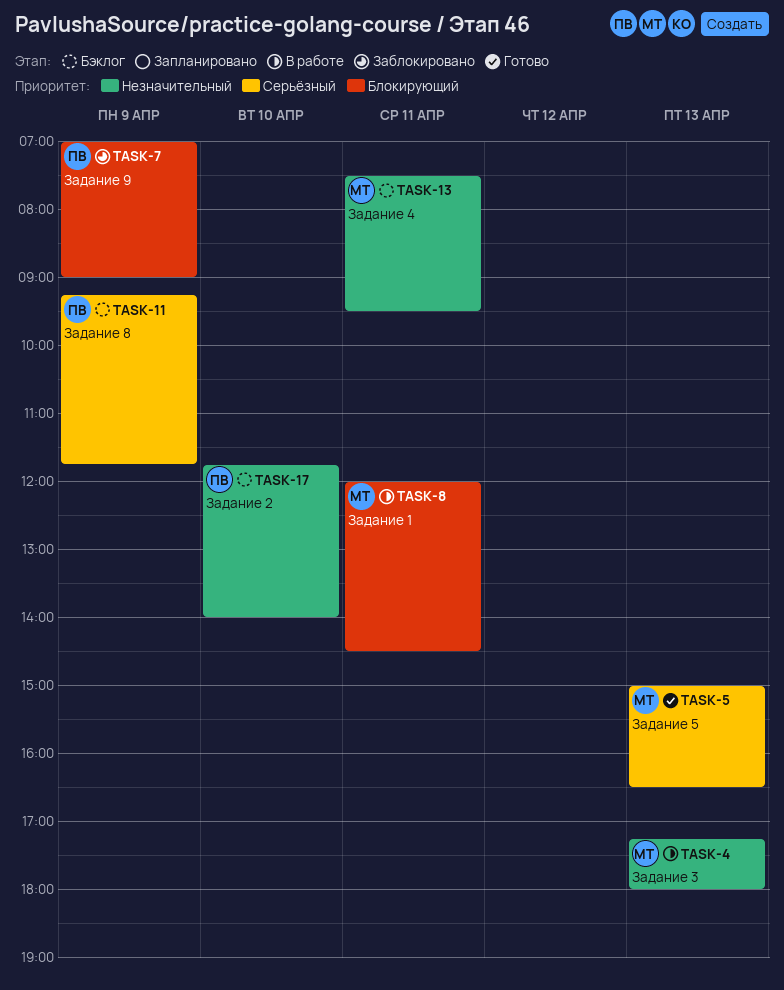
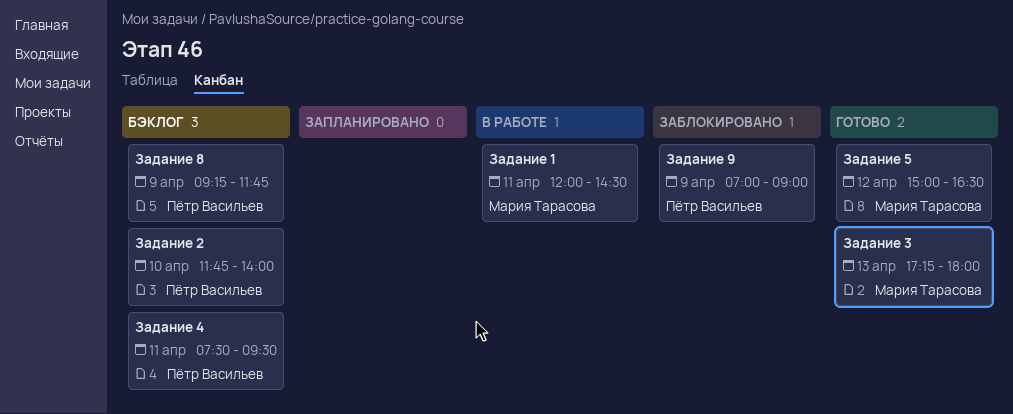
Задание 3, status: В работе -> Готово
Задание 4, owner: Мария Тарасова -> Пётр Васильев
Задание 5, day: Apr 13 -> Apr 12

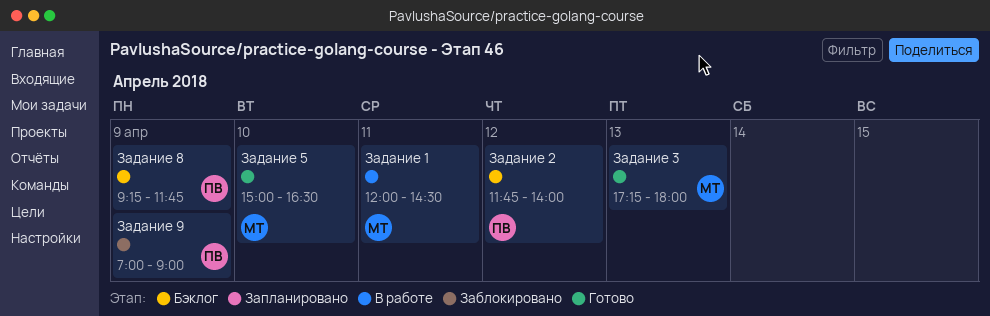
Задание 2, day: Apr 10 -> Apr 12
Задание 4: present -> none
Задание 5, day: Apr 12 -> Apr 10

